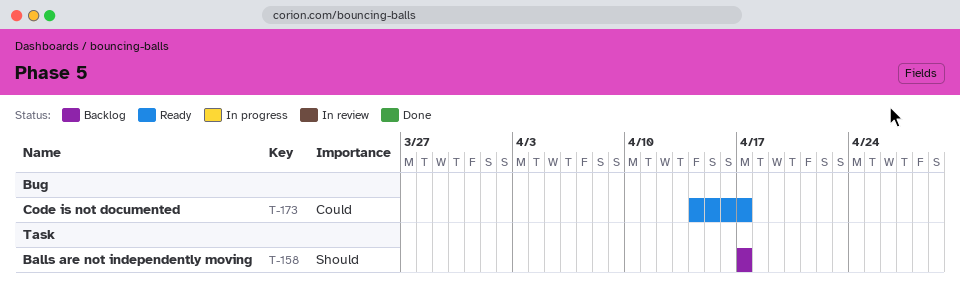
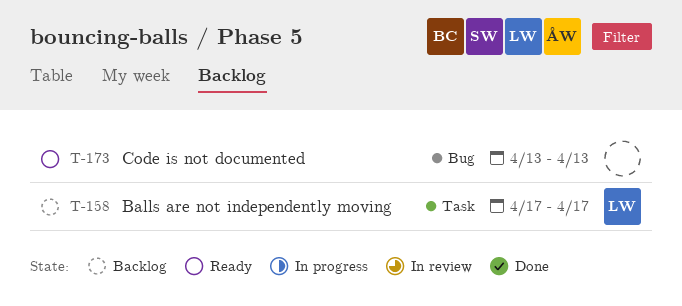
T-173, start: Apr 14 -> Apr 13
T-173, due: Apr 17 -> Apr 13

